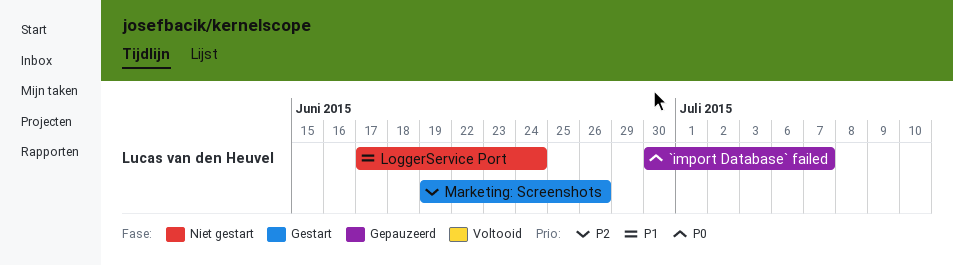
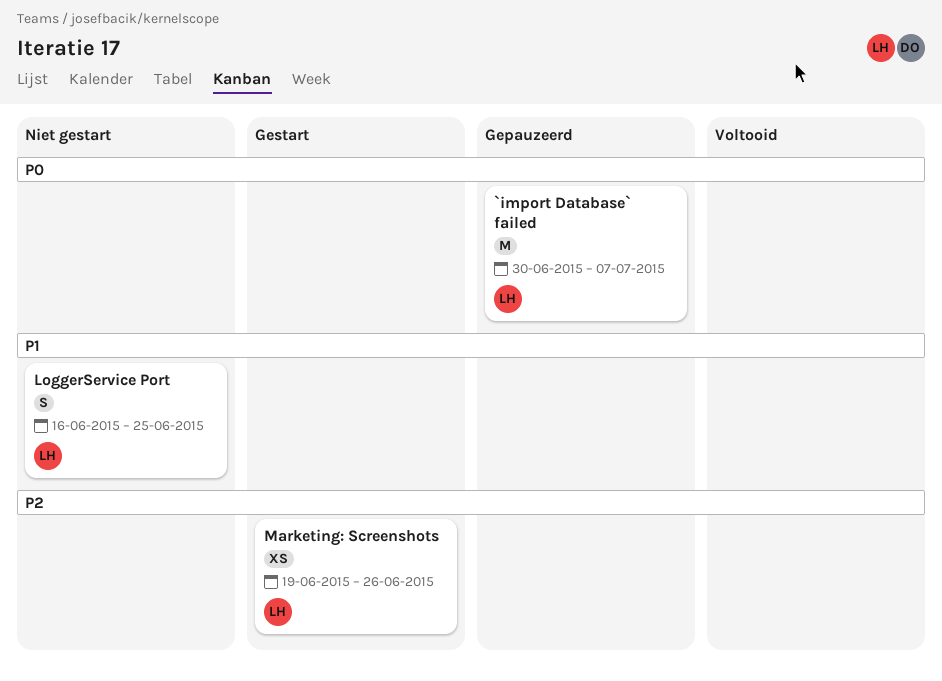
LoggerService Port, start: Jun 17 -> Jun 16
LoggerService Port, due: Jun 24 -> Jun 25

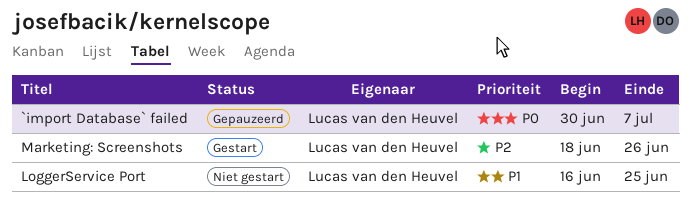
Marketing: Screenshots, start: Jun 19 -> Jun 18

